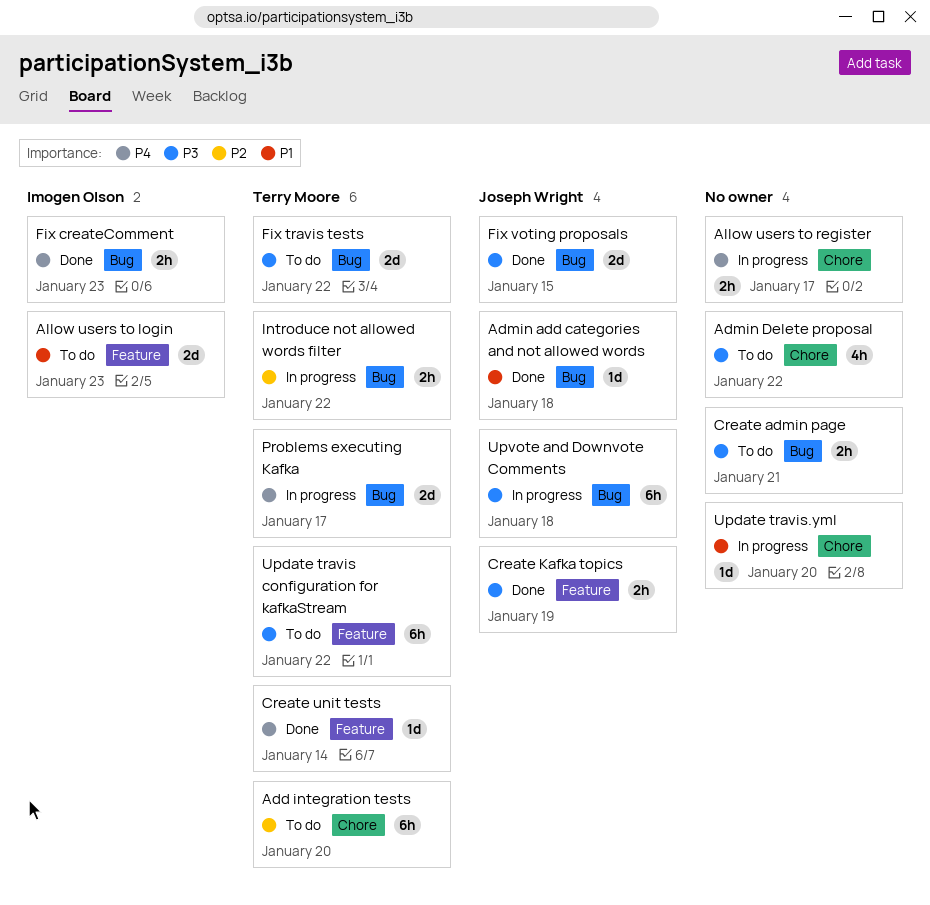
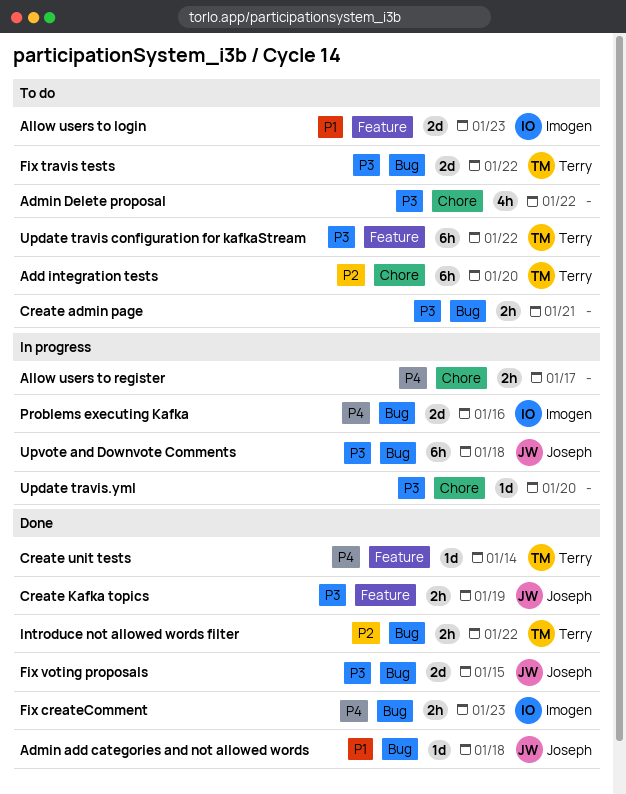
Introduce not allowed words filter, status: In progress -> Done
Problems executing Kafka, owner: Terry Moore -> Imogen Olson
Problems executing Kafka, due: Jan 17 -> Jan 16
Update travis.yml, priority: P1 -> P3

